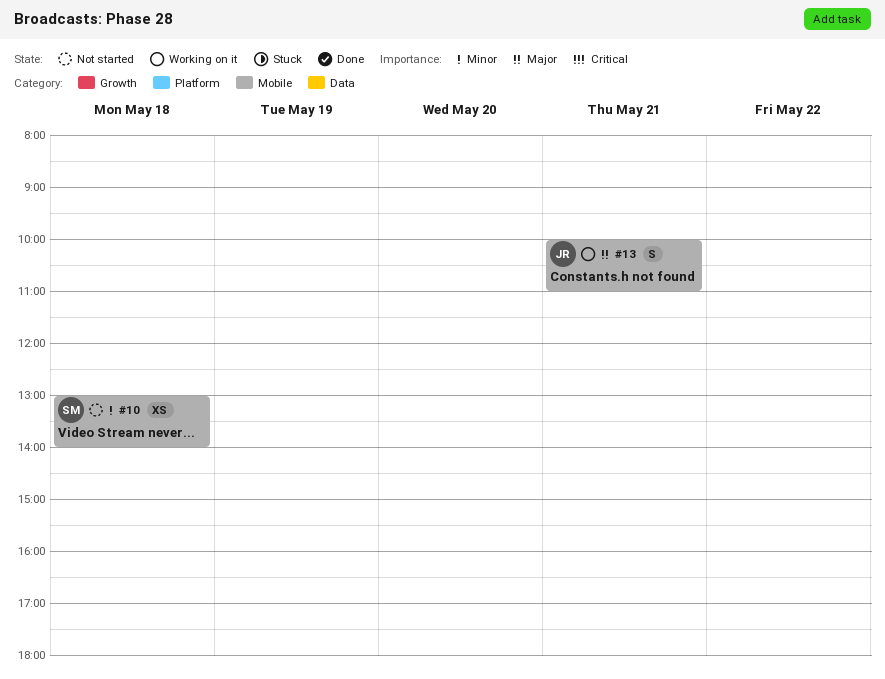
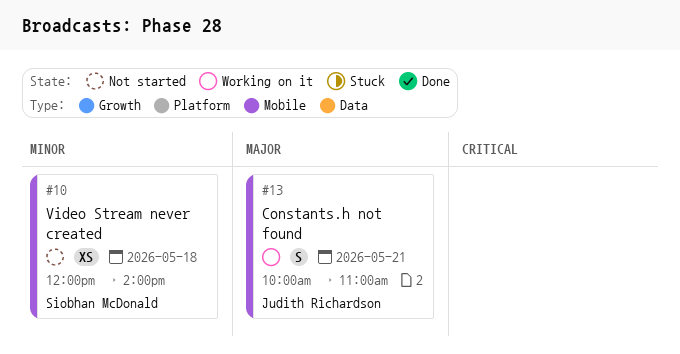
#10, begins: 13:00 -> 12:00

